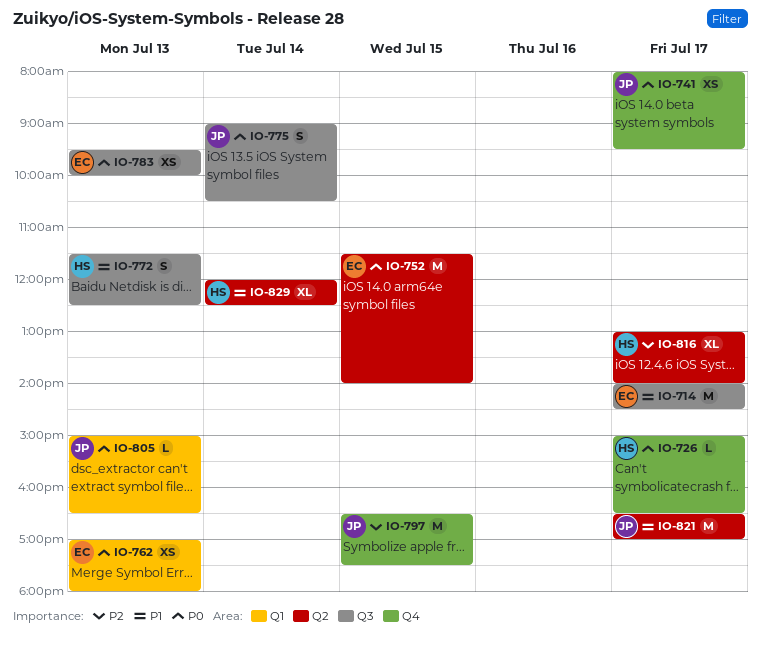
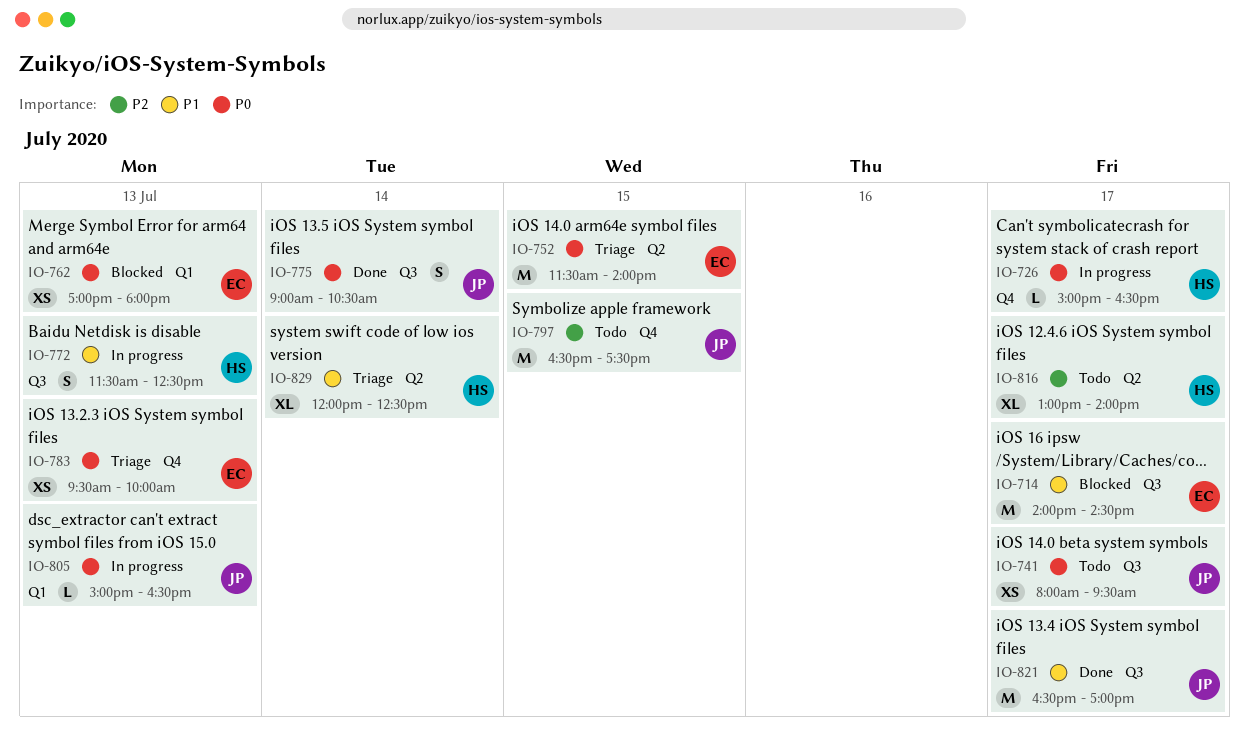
IO-741, label: Q4 -> Q3
IO-783, label: Q3 -> Q4
IO-821, label: Q2 -> Q3

